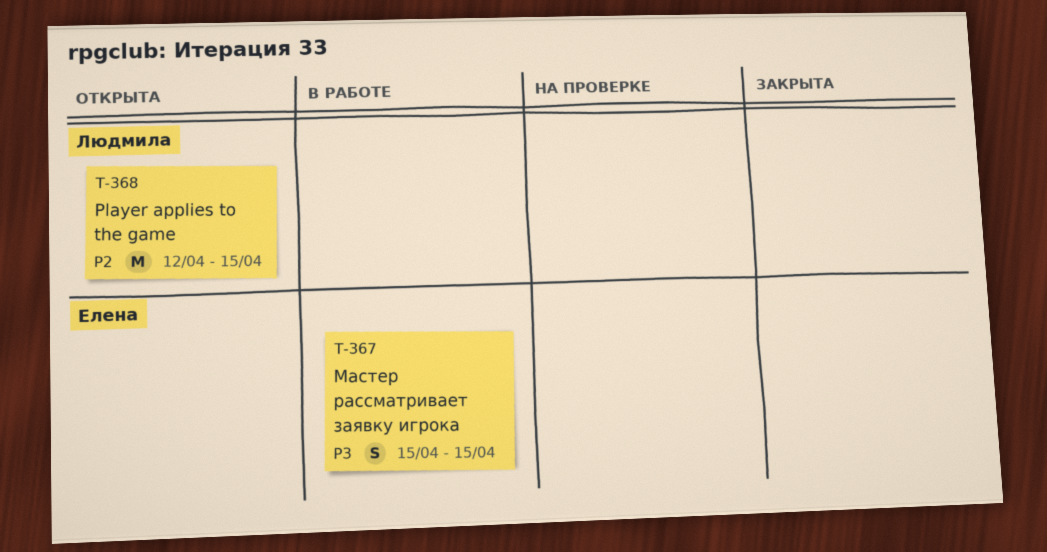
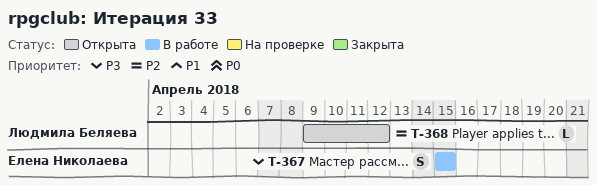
T-368, estimate: M -> L
T-368, start: Apr 12 -> Apr 9
T-368, due: Apr 15 -> Apr 12

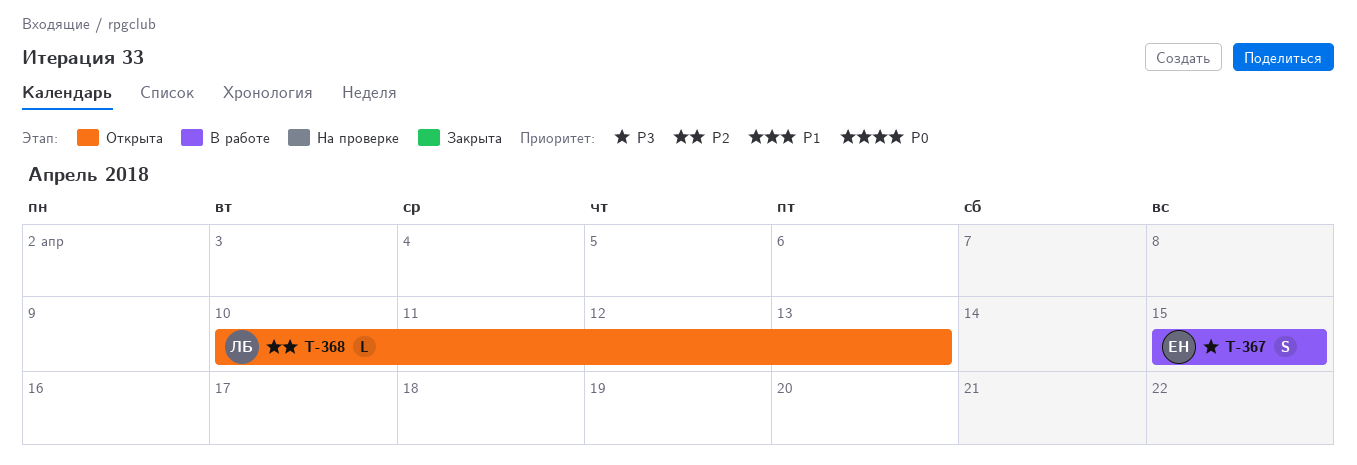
T-368, start: Apr 9 -> Apr 10
T-368, due: Apr 12 -> Apr 13

